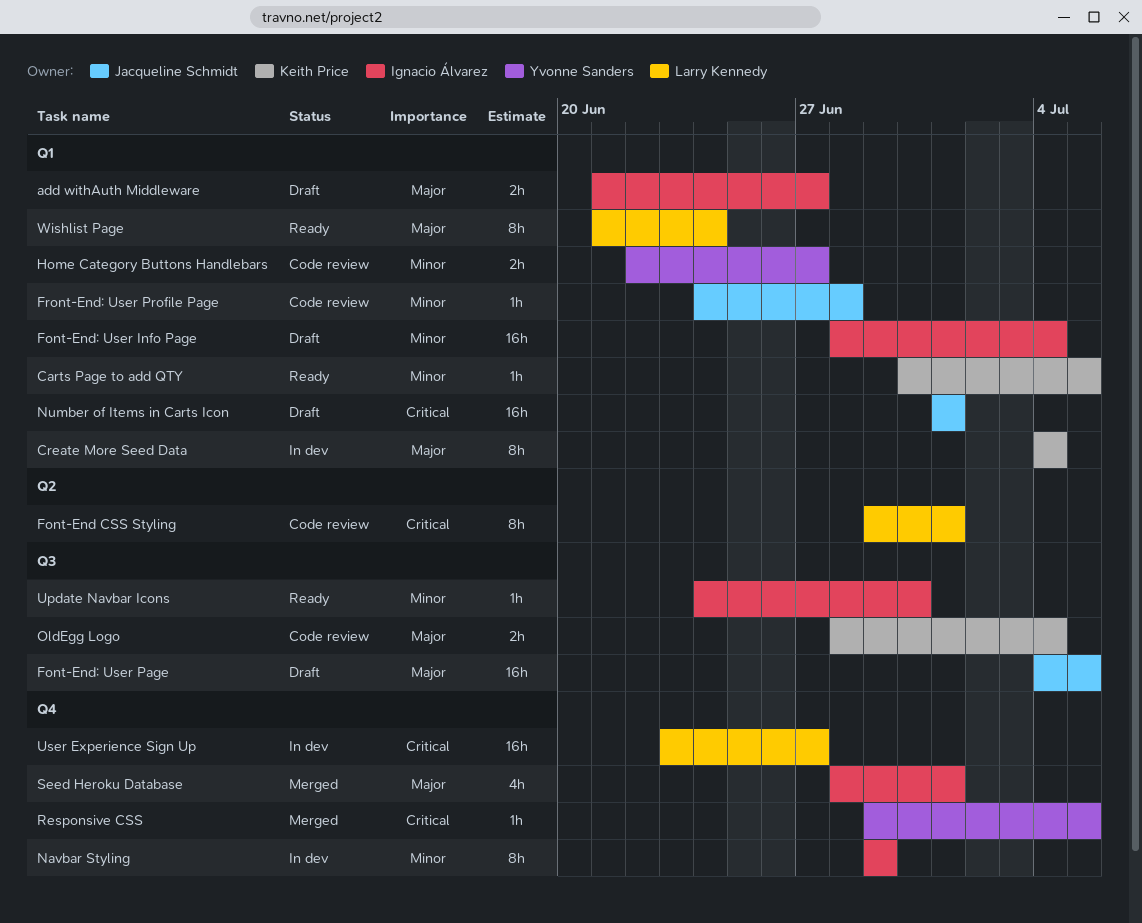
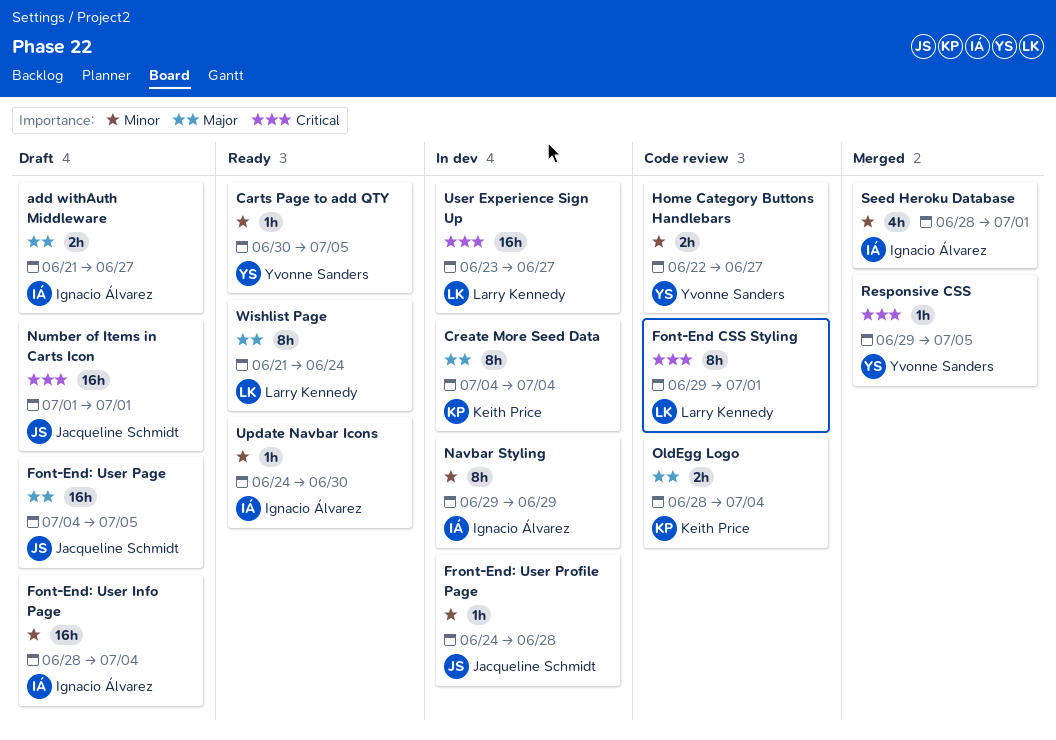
Carts Page to add QTY, owner: Keith Price -> Yvonne Sanders
Front-End: User Profile Page, status: Code review -> In dev
Seed Heroku Database, priority: Major -> Minor

